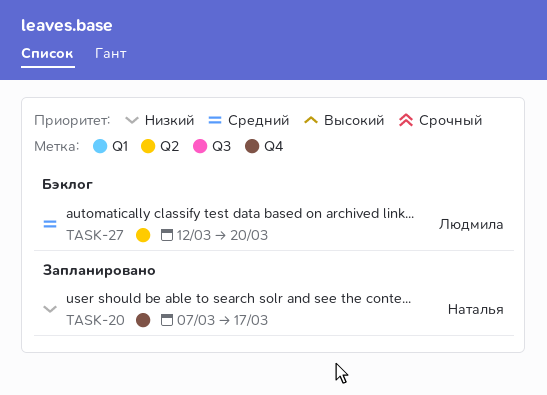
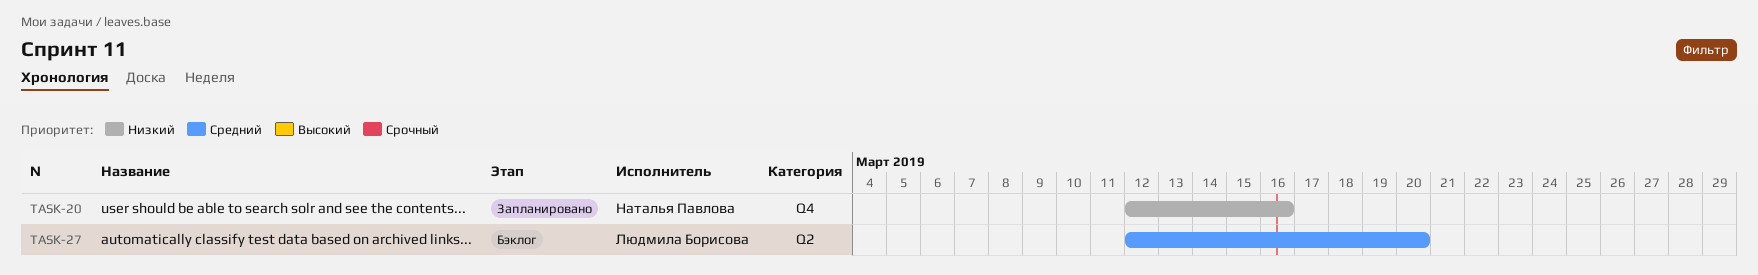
TASK-20, start: Mar 7 -> Mar 12
TASK-20, due: Mar 17 -> Mar 16

